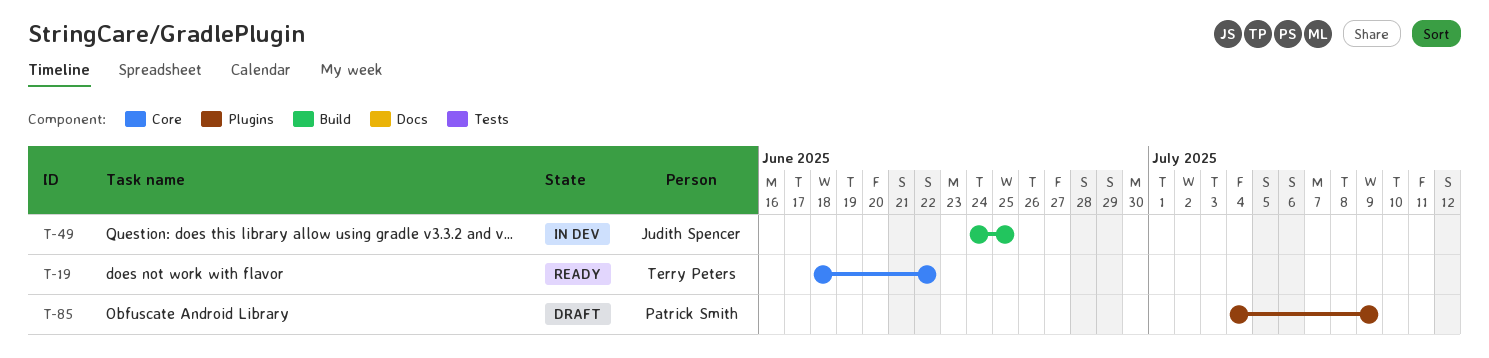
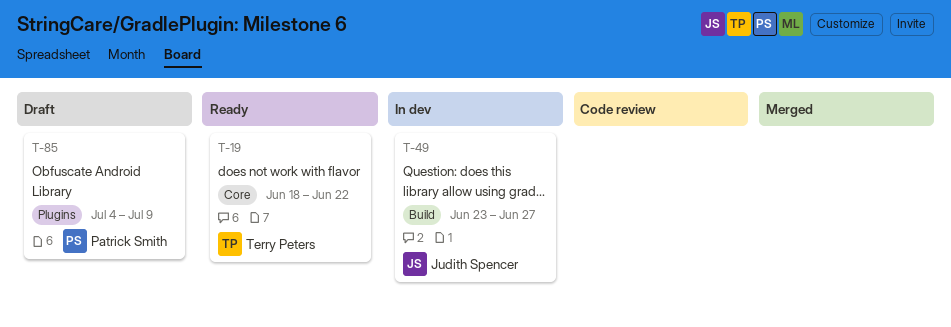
T-49, start: Jun 24 -> Jun 23
T-49, due: Jun 25 -> Jun 27

